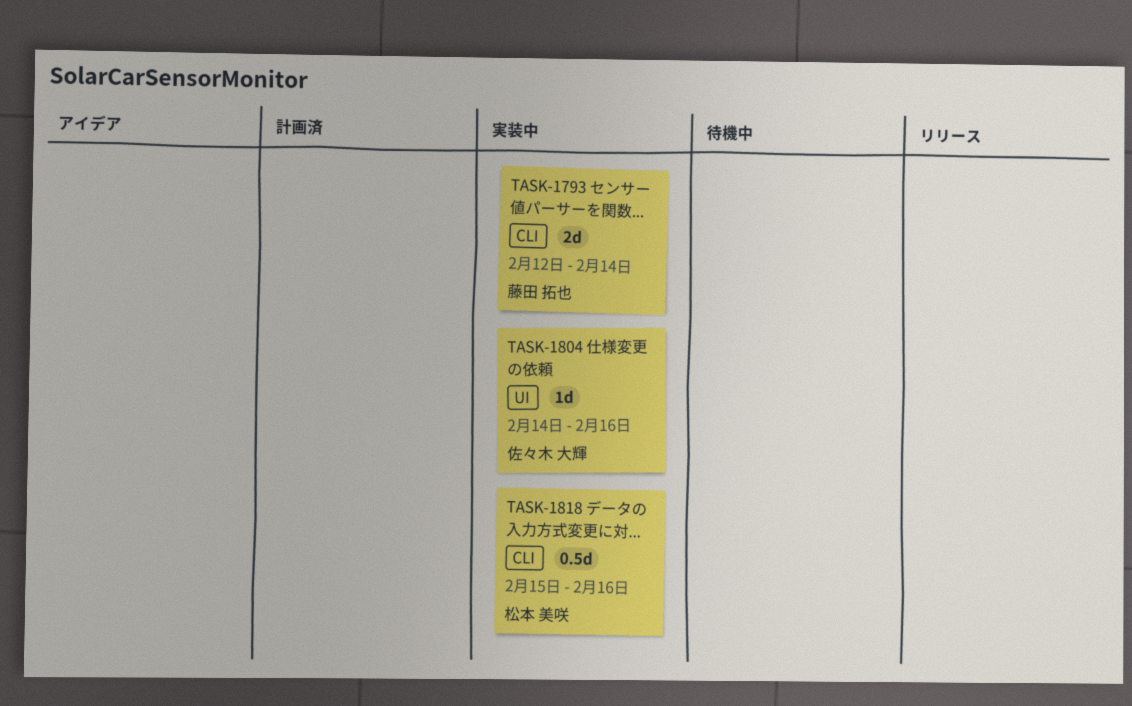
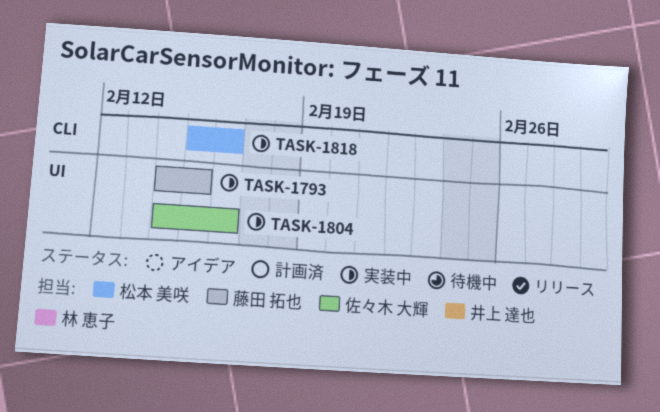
TASK-1793, label: CLI -> UI
TASK-1793, start: Feb 12 -> Feb 14
TASK-1793, due: Feb 14 -> Feb 15

